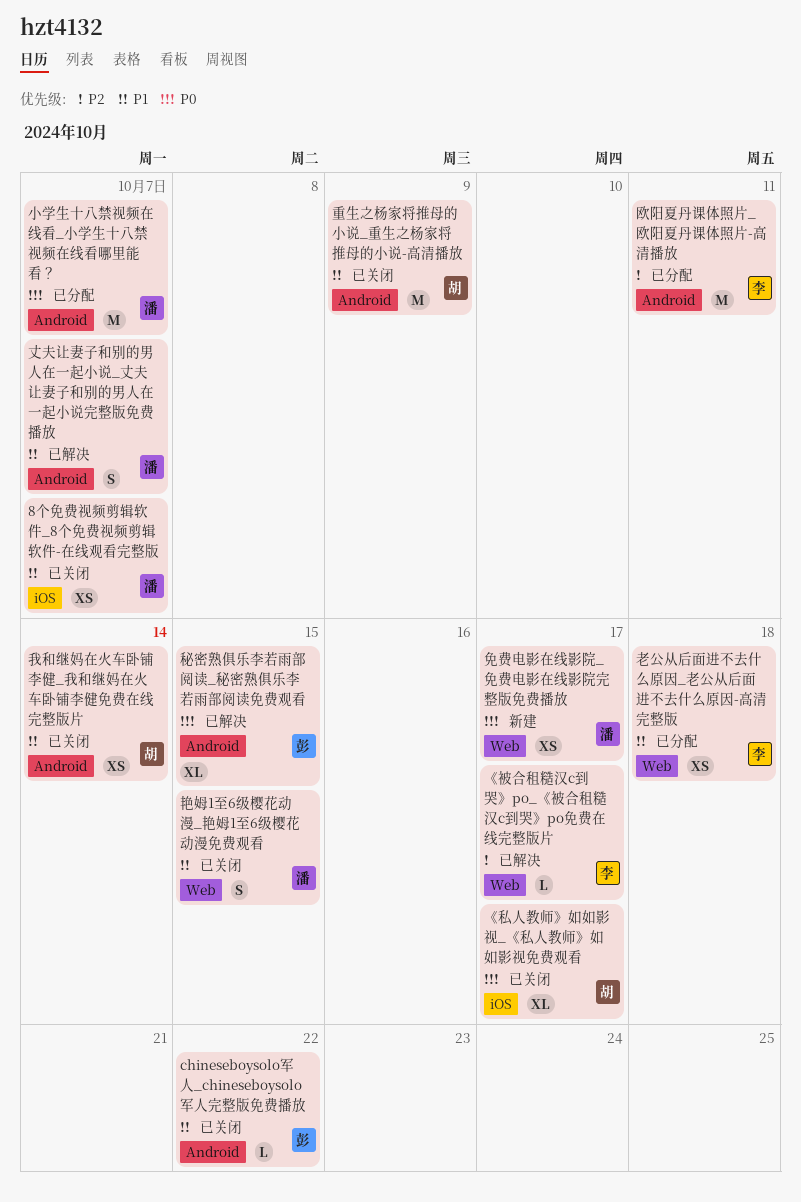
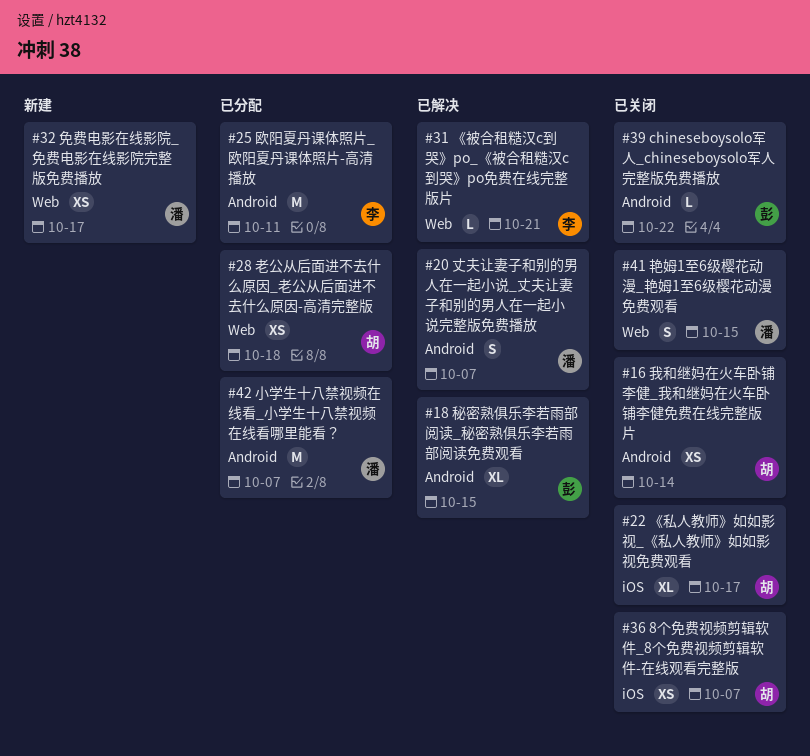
8个免费视频剪辑软件_8个免费视频剪辑软件-在线观看完整版, owner: 潘 -> 胡
《被合租糙汉c到哭》po_《被合租糙汉c到哭》po免费在线完整版片, due: Oct 17 -> Oct 21
老公从后面进不去什么原因_老公从后面进不去什么原因-高清完整版, owner: 李 -> 胡
重生之杨家将推母的小说_重生之杨家将推母的小说-高清播放: present -> none

